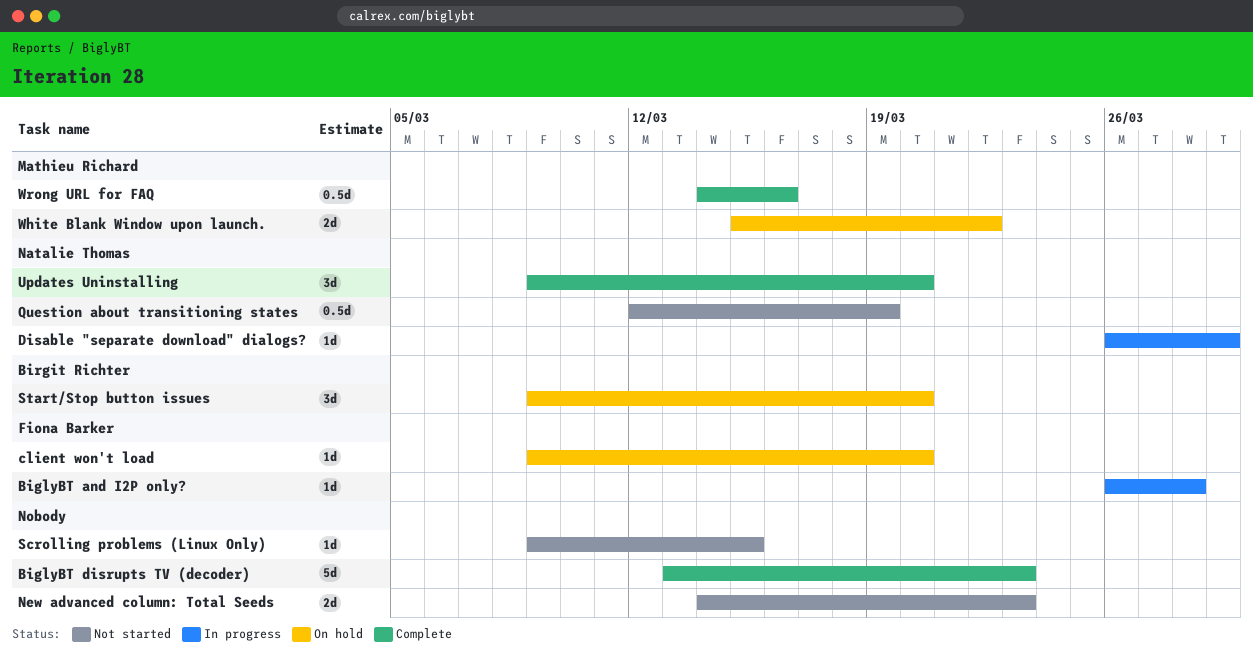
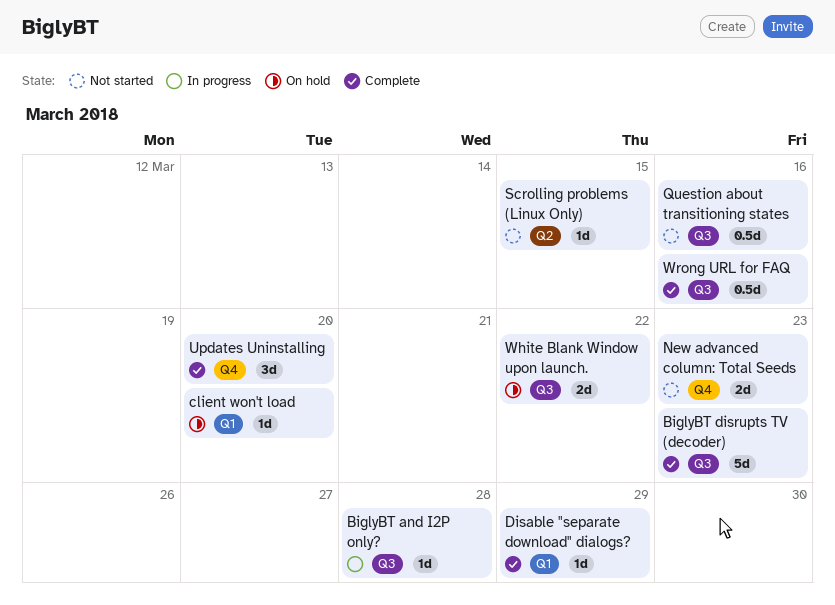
Disable "separate download" dialogs?, status: In progress -> Complete
Question about transitioning states, due: Mar 19 -> Mar 16
Start/Stop button issues: present -> none

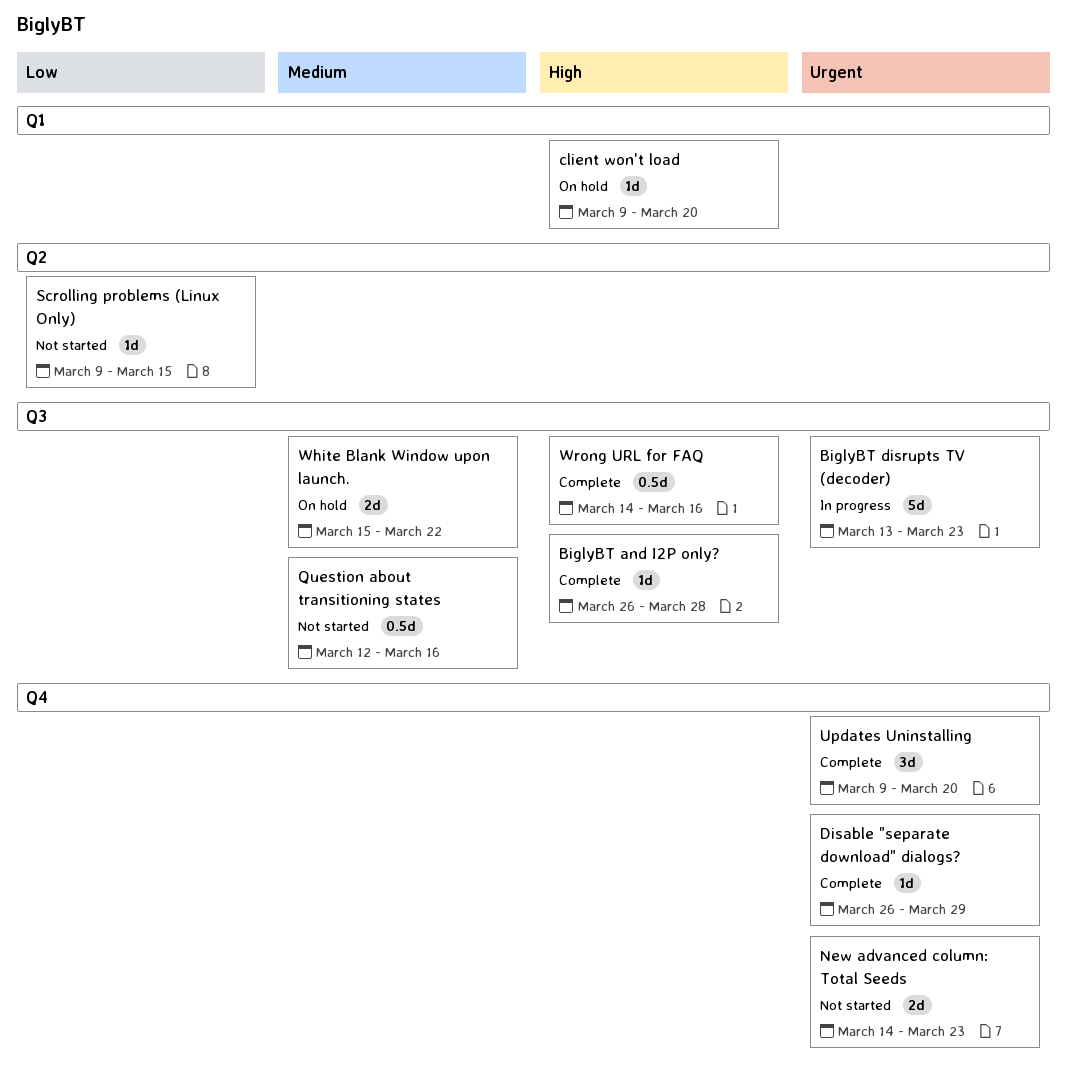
BiglyBT and I2P only?, status: In progress -> Complete
BiglyBT disrupts TV (decoder), status: Complete -> In progress
Disable "separate download" dialogs?, label: Q1 -> Q4

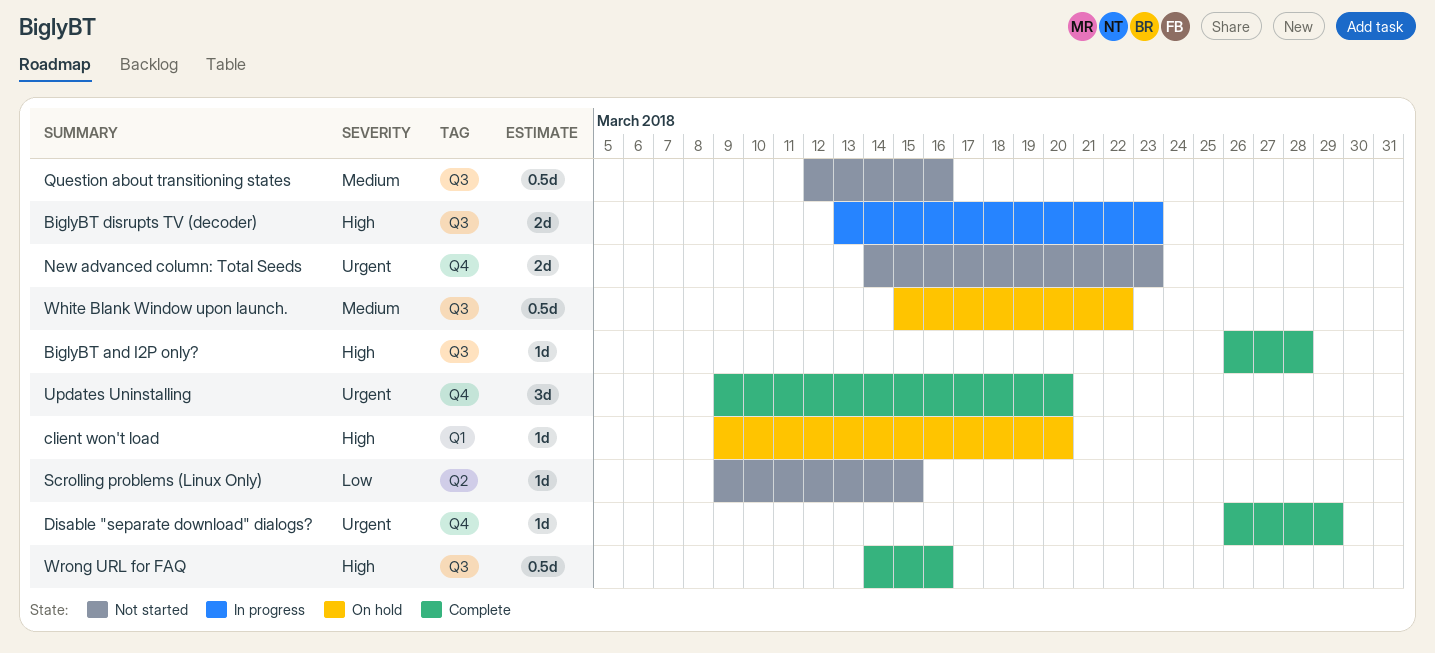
BiglyBT disrupts TV (decoder), priority: Urgent -> High
BiglyBT disrupts TV (decoder), estimate: 5d -> 2d
White Blank Window upon launch., estimate: 2d -> 0.5d

